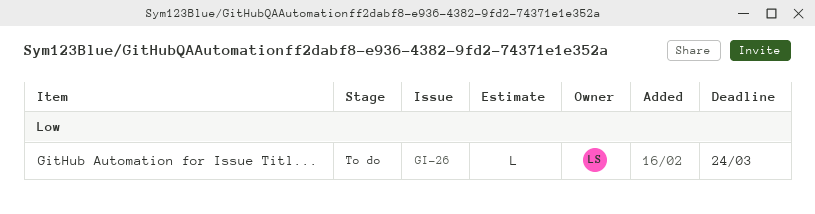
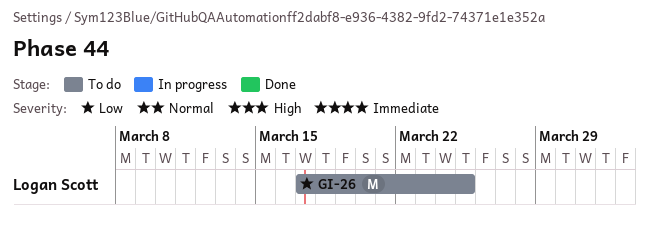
GI-26, estimate: L -> M
GI-26, due: Mar 24 -> Mar 25

